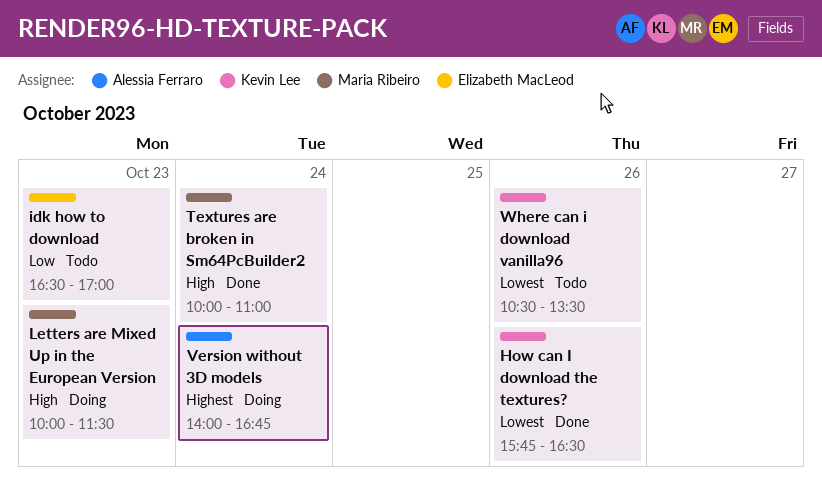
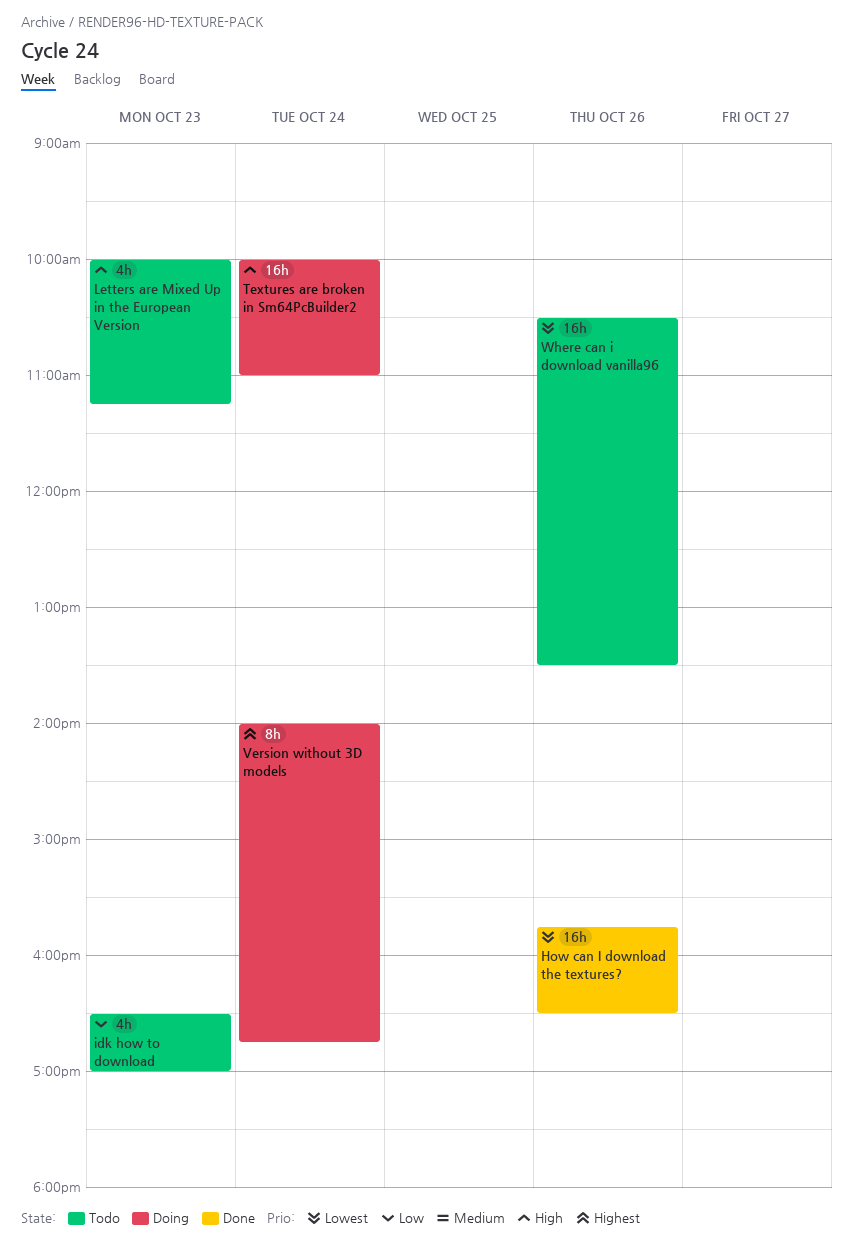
Letters are Mixed Up in the European Version, status: Doing -> Todo
Letters are Mixed Up in the European Version, ends: 11:30 -> 11:15
Textures are broken in Sm64PcBuilder2, status: Done -> Doing

